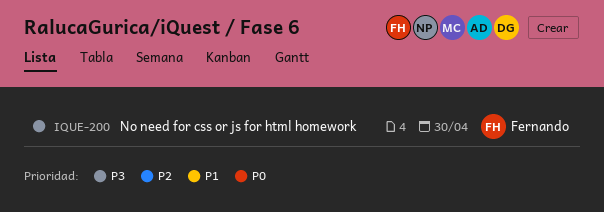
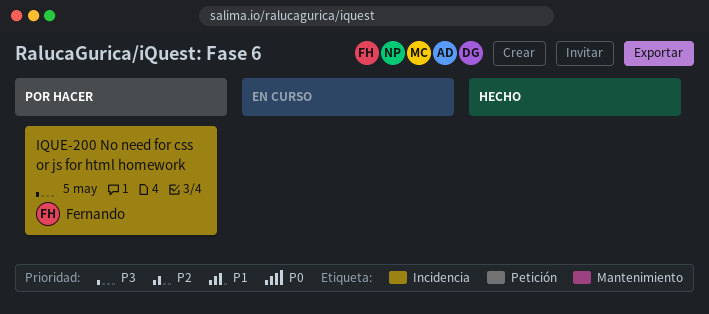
IQUE-200, due: Apr 30 -> May 5

